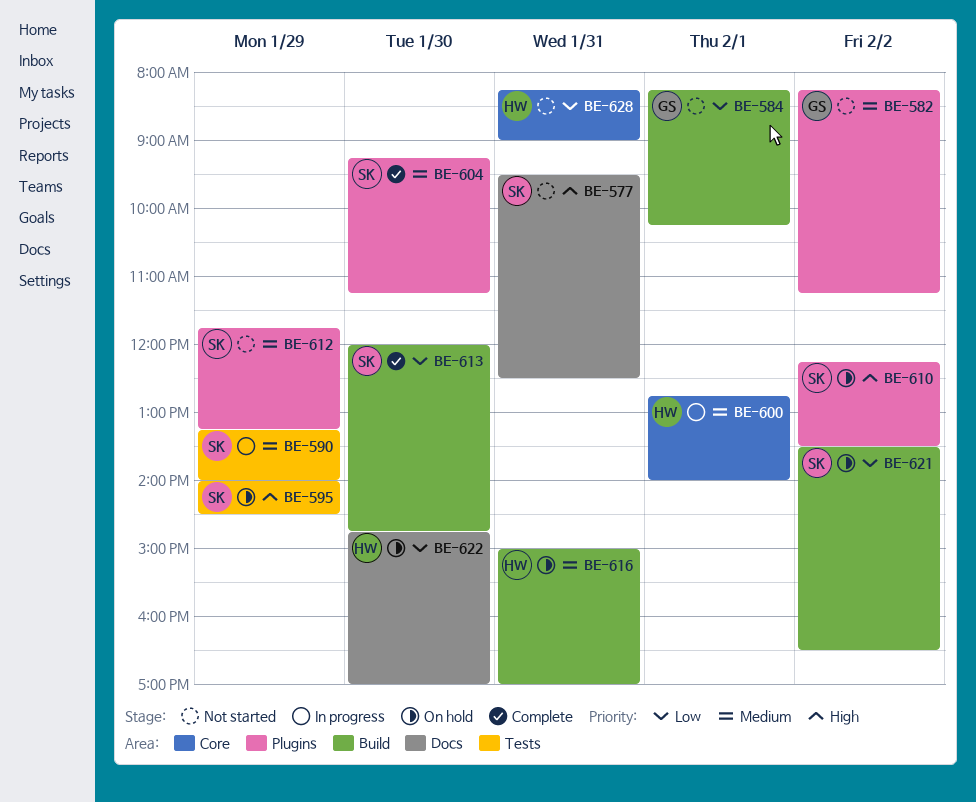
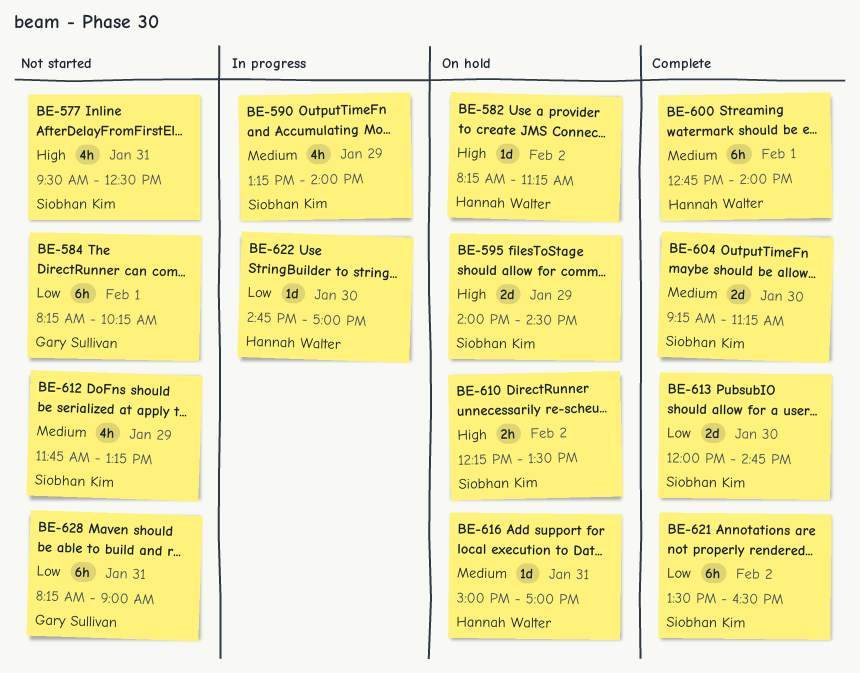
BE-582, status: Not started -> On hold
BE-582, owner: Gary Sullivan -> Hannah Walter
BE-582, priority: Medium -> High
BE-600, status: In progress -> Complete
BE-621, status: On hold -> Complete
BE-622, status: On hold -> In progress
BE-628, owner: Hannah Walter -> Gary Sullivan

